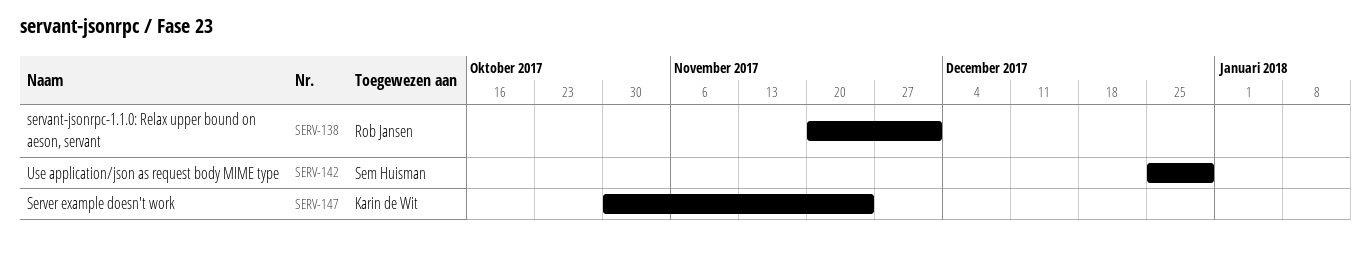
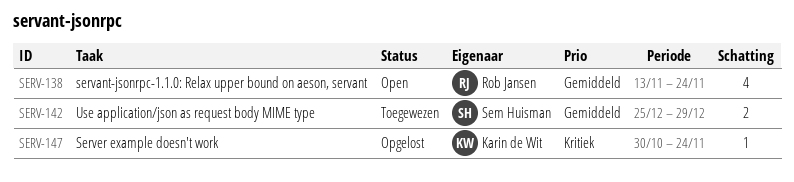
SERV-138, start: Nov 20 -> Nov 13
SERV-138, due: Dec 1 -> Nov 24

